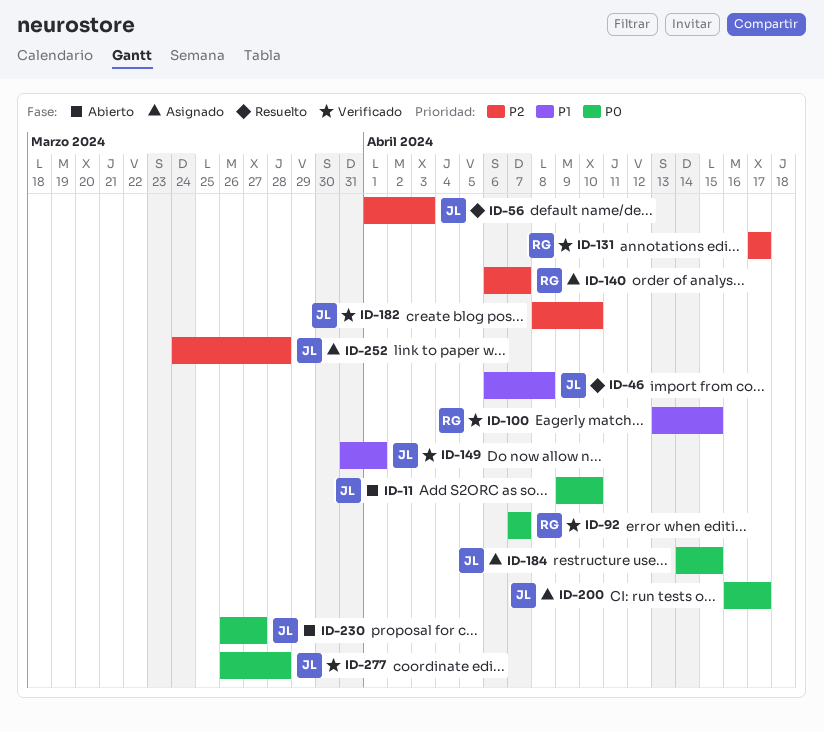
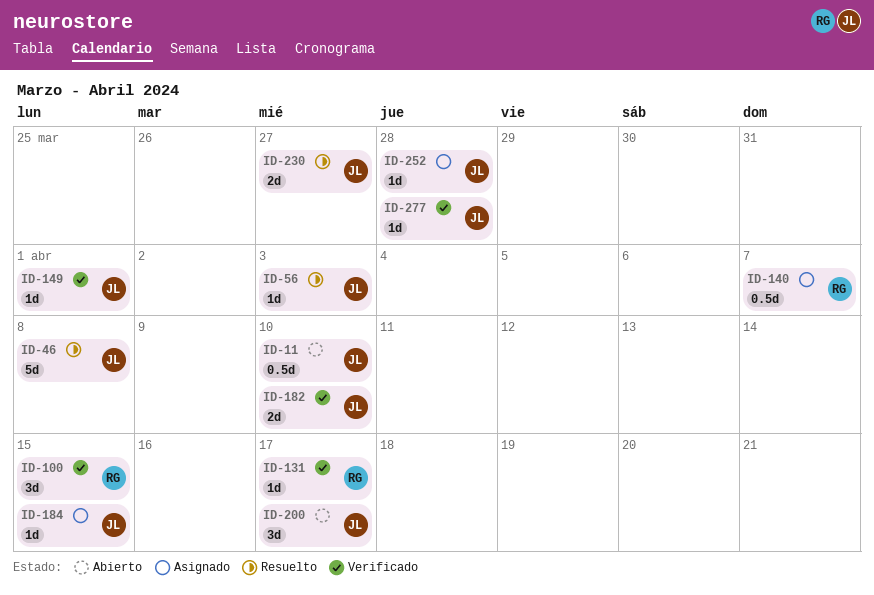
ID-92: present -> none
ID-200, status: Asignado -> Abierto
ID-230, status: Abierto -> Resuelto

